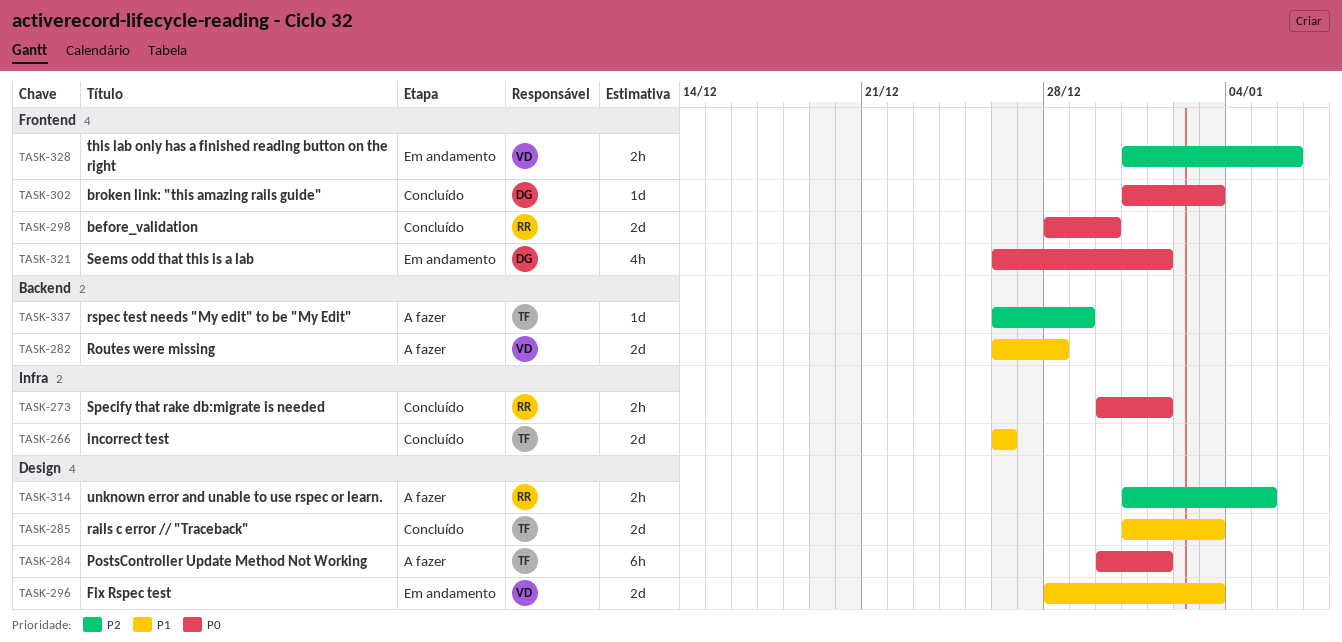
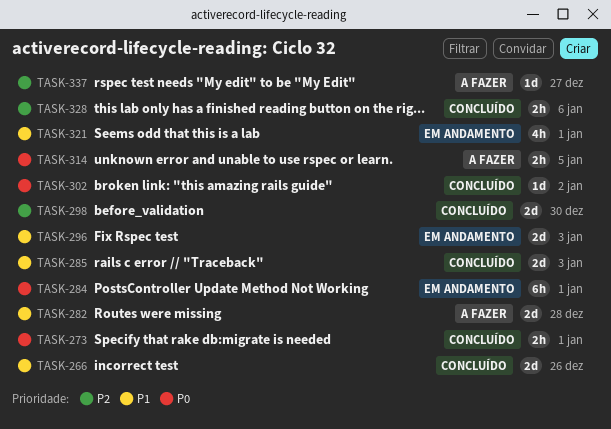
TASK-284, status: A fazer -> Em andamento
TASK-298, priority: P0 -> P2
TASK-302, due: Jan 3 -> Jan 2
TASK-314, priority: P2 -> P0
TASK-321, priority: P0 -> P1
TASK-328, status: Em andamento -> Concluído
TASK-337, due: Dec 29 -> Dec 27

